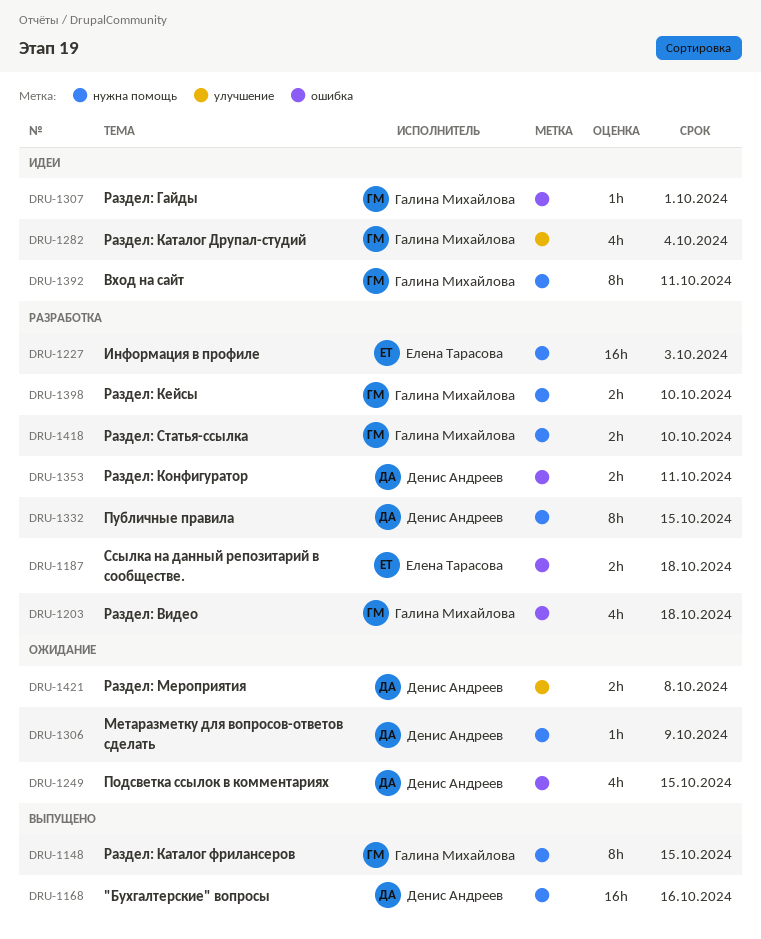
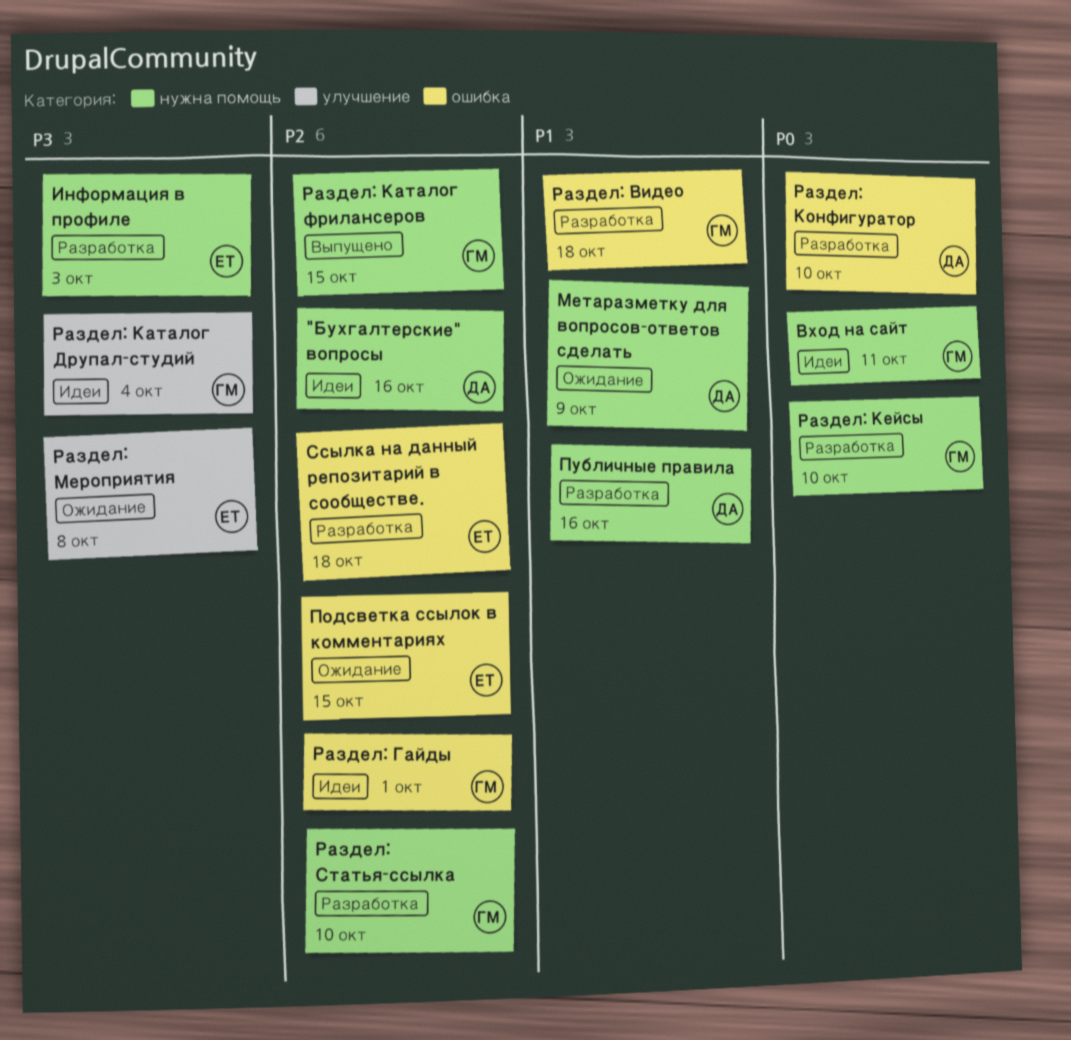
"Бухгалтерские" вопросы, status: Выпущено -> Идеи
Подсветка ссылок в комментариях, owner: Денис Андреев -> Елена Тарасова
Публичные правила, due: Oct 15 -> Oct 16
Раздел: Конфигуратор, due: Oct 11 -> Oct 10
Раздел: Мероприятия, owner: Денис Андреев -> Елена Тарасова

